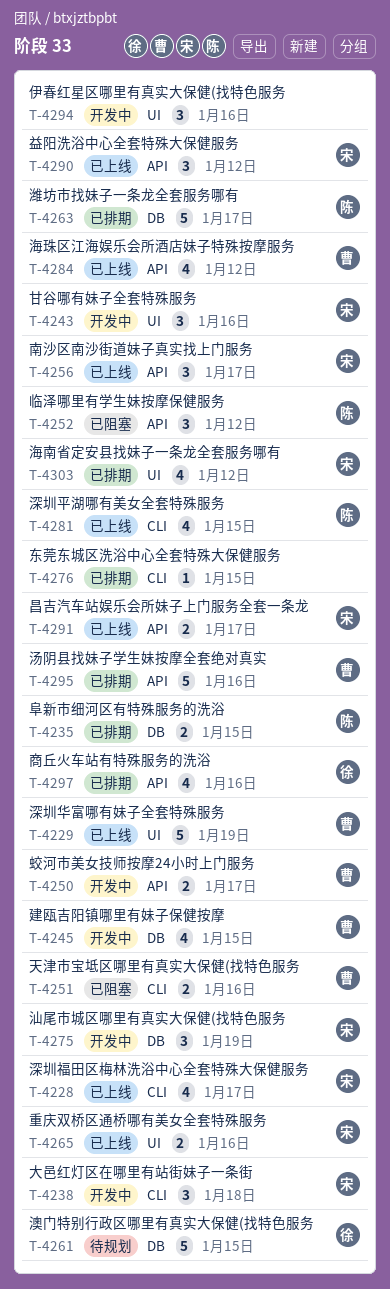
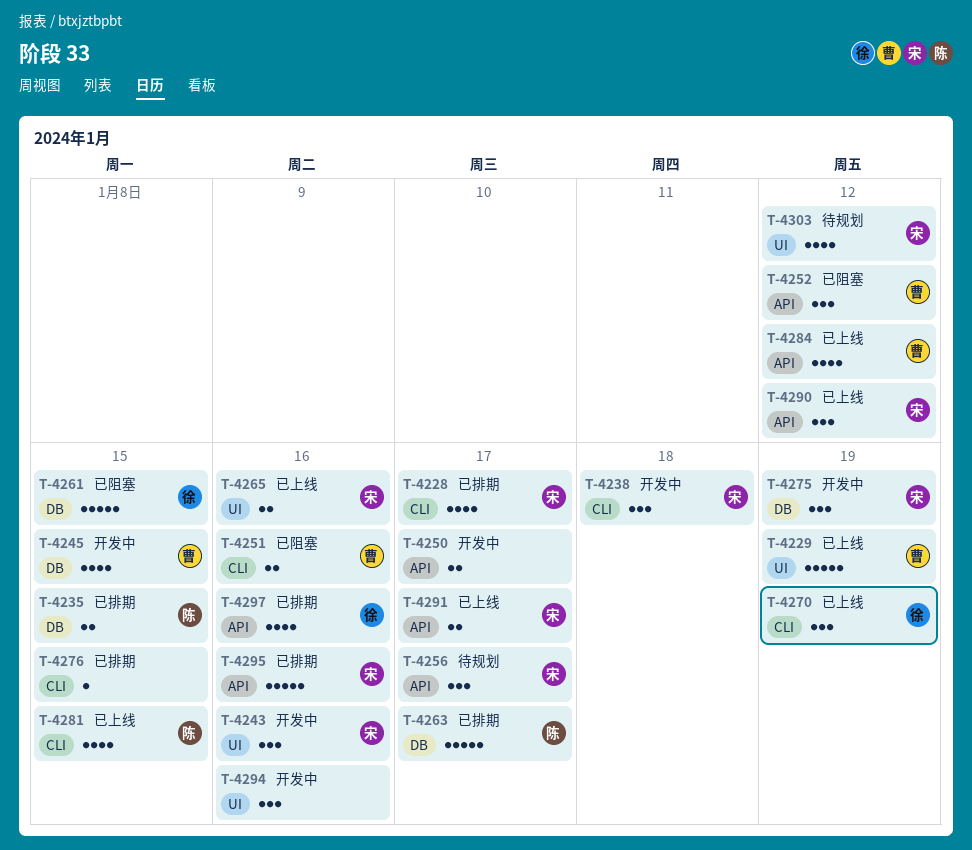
T-4228, status: 已上线 -> 已排期
T-4250, owner: 曹 -> none
T-4252, owner: 陈 -> 曹
T-4256, status: 已上线 -> 待规划
T-4261, status: 待规划 -> 已阻塞
T-4270: none -> present
T-4295, owner: 曹 -> 宋
T-4303, status: 已排期 -> 待规划

